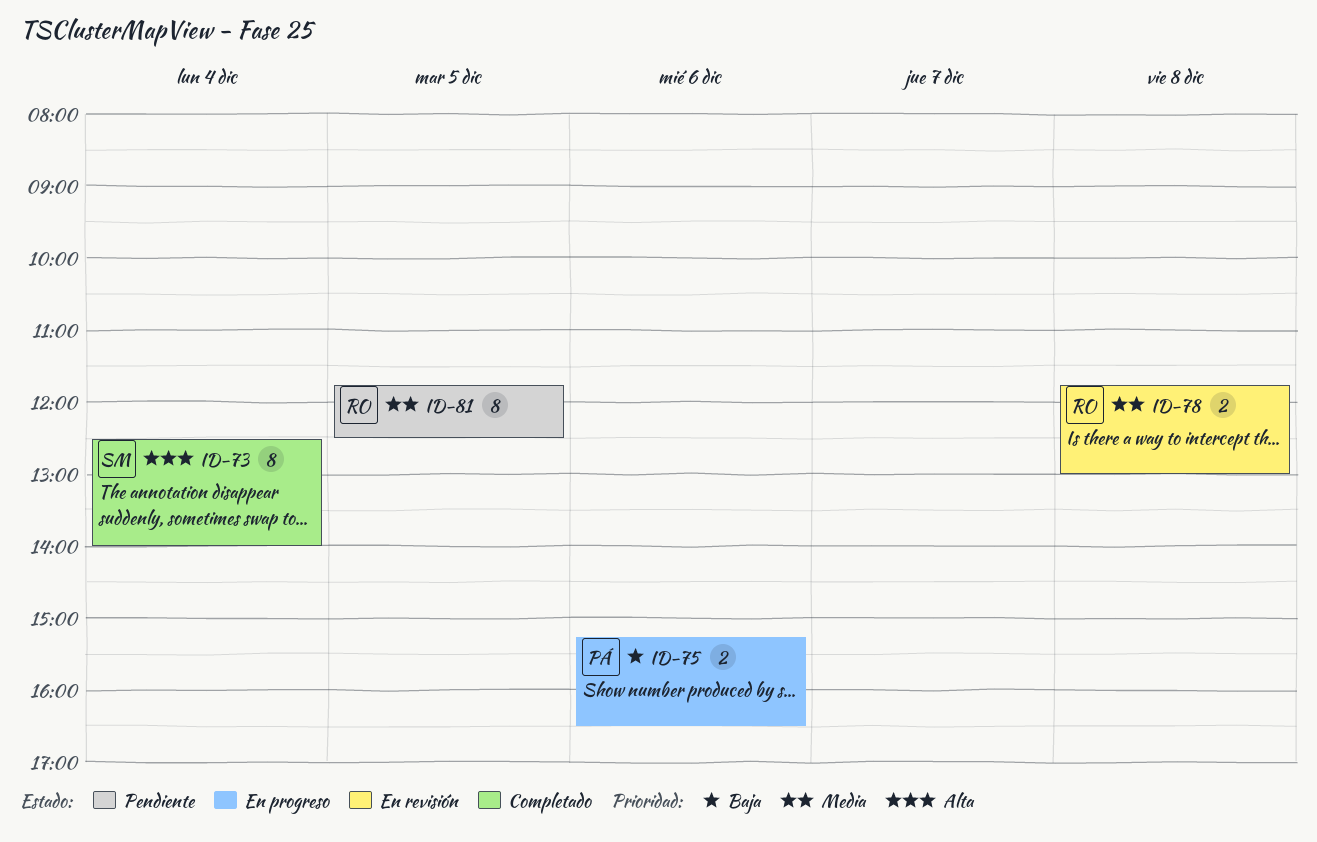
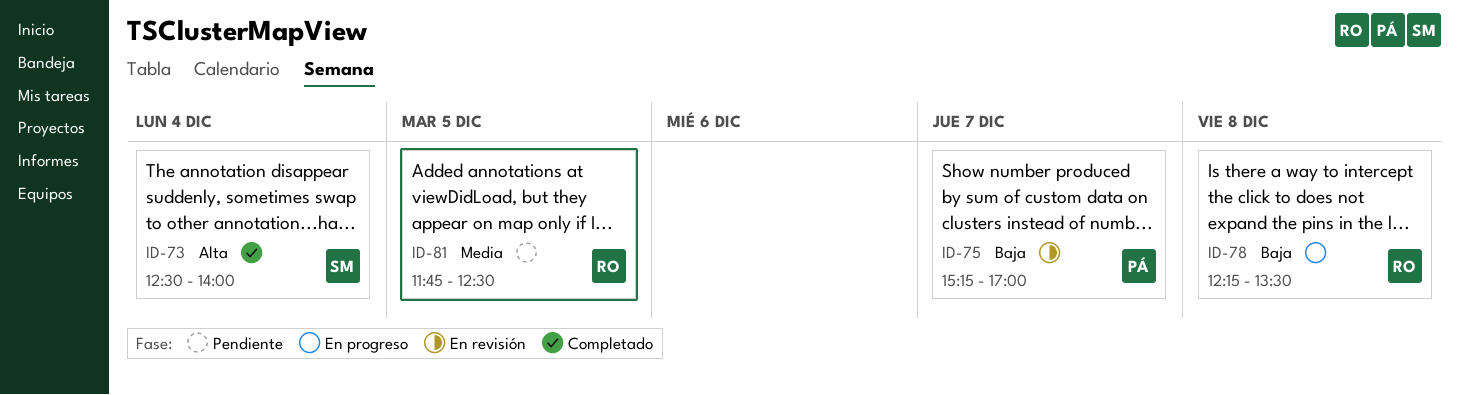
ID-75, status: En progreso -> En revisión
ID-75, day: Dec 6 -> Dec 7
ID-75, ends: 16:30 -> 17:00
ID-78, status: En revisión -> En progreso
ID-78, priority: Media -> Baja
ID-78, begins: 11:45 -> 12:15
ID-78, ends: 13:00 -> 13:30

